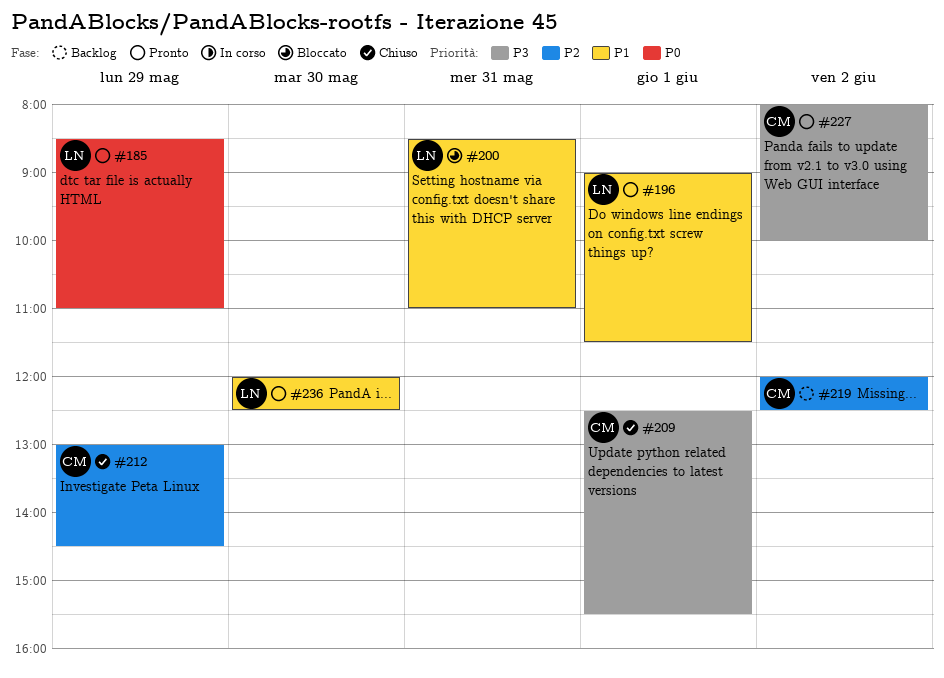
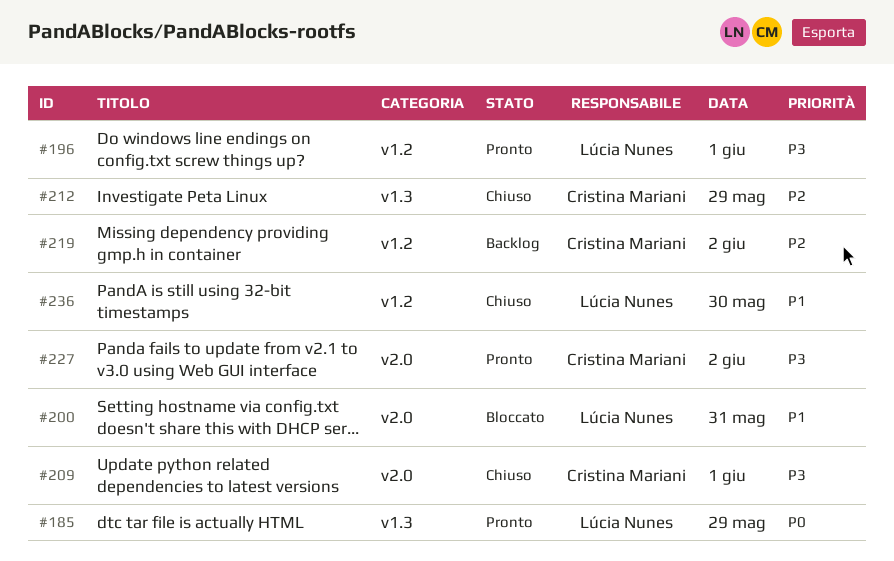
#196, priority: P1 -> P3
#236, status: Pronto -> Chiuso

